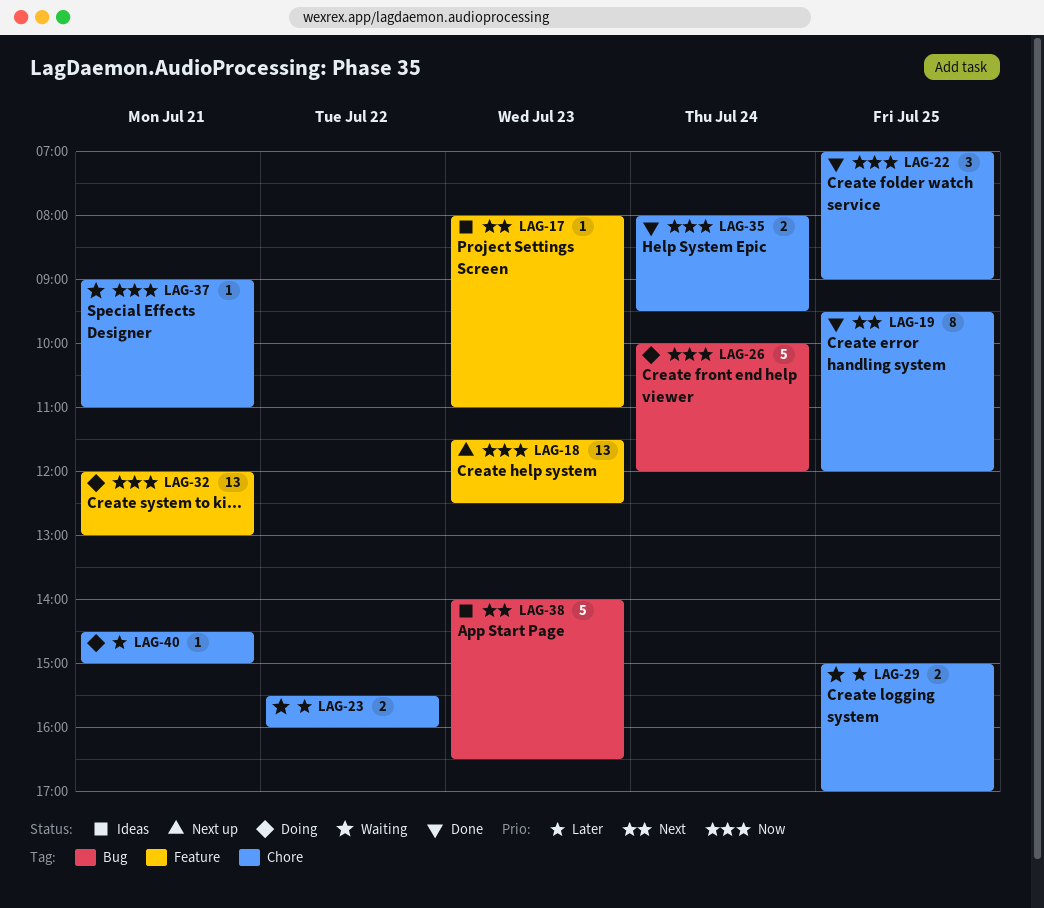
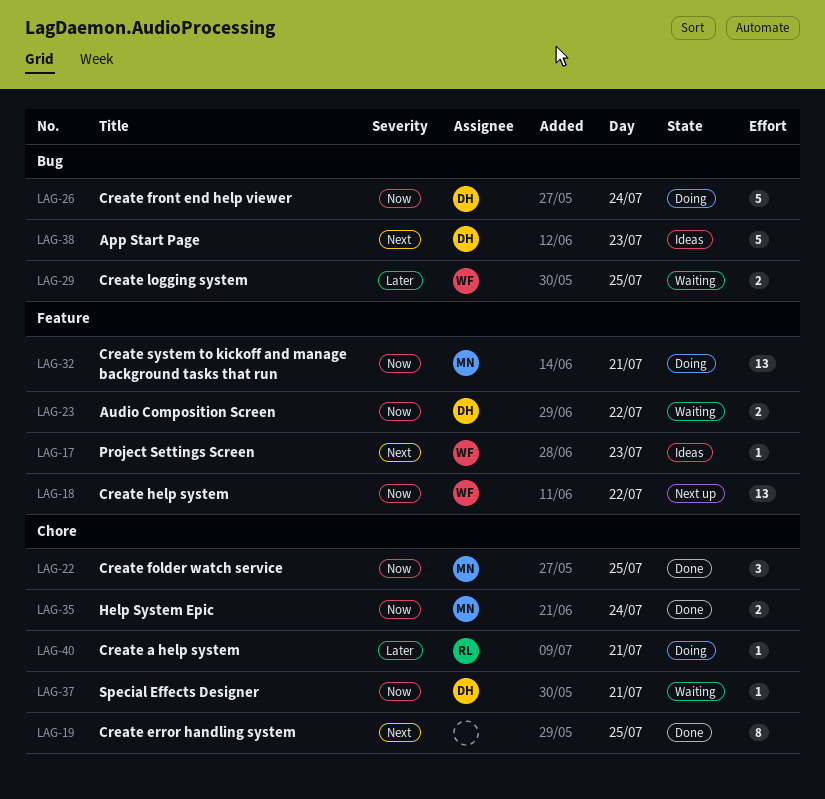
LAG-18, day: Jul 23 -> Jul 22
LAG-23, priority: Later -> Now
LAG-23, label: Chore -> Feature
LAG-29, label: Chore -> Bug

